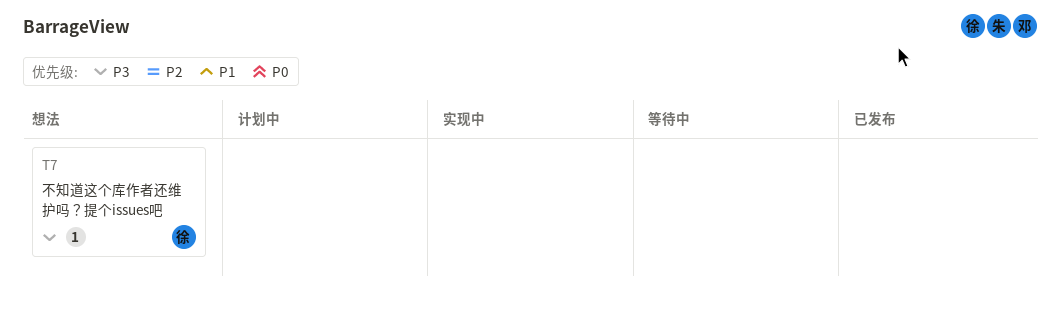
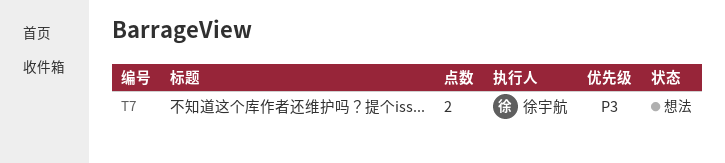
T7, estimate: 1 -> 2

